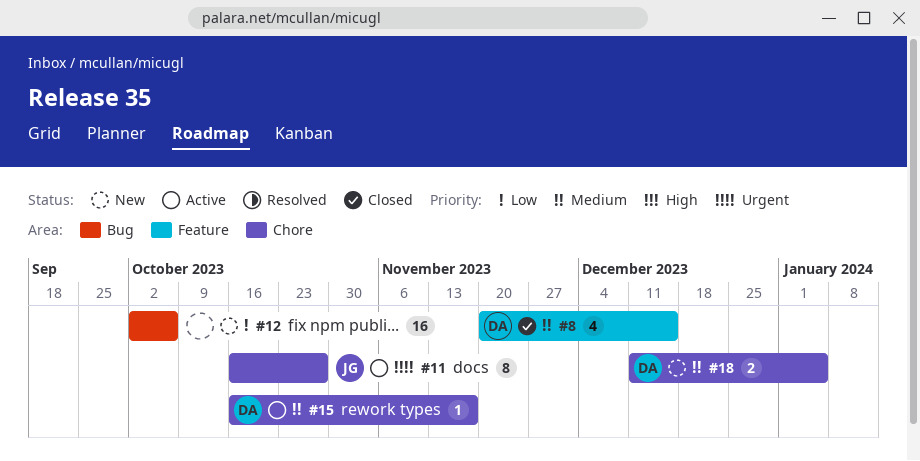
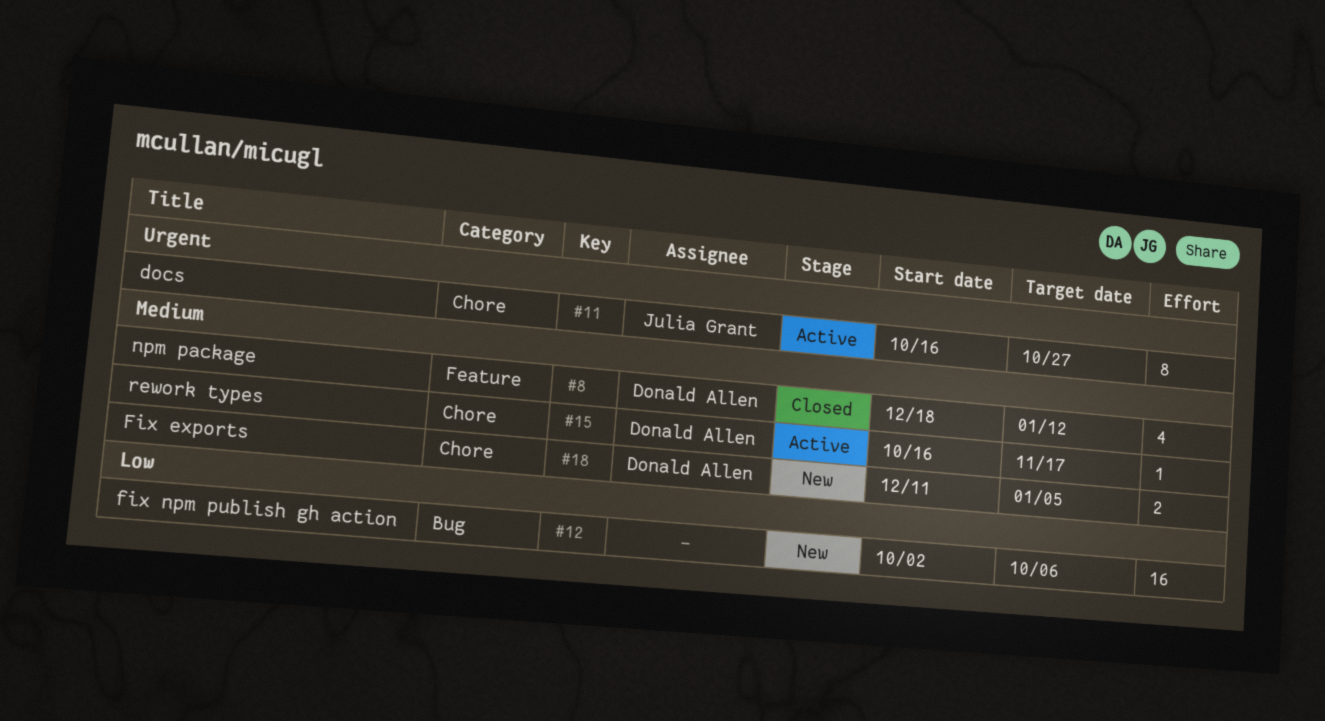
#8, start: Nov 20 -> Dec 18
#8, due: Dec 15 -> Jan 12

